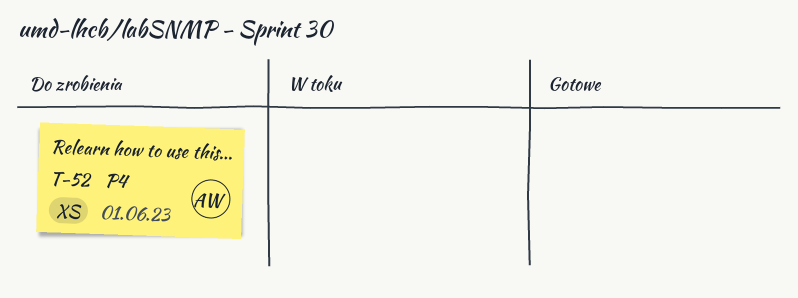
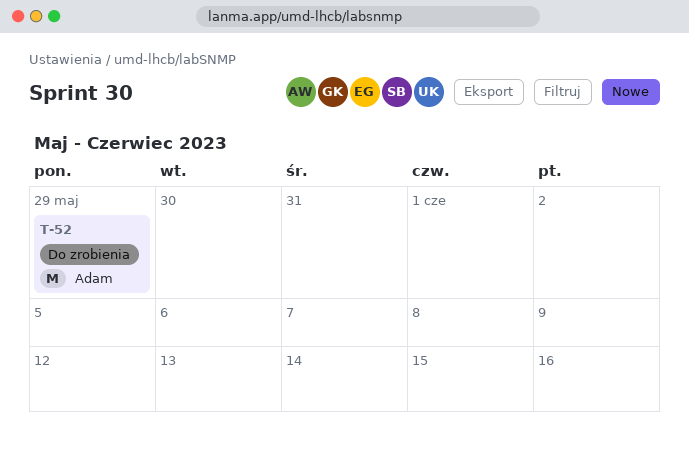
T-52, estimate: XS -> M
T-52, due: Jun 1 -> May 29

